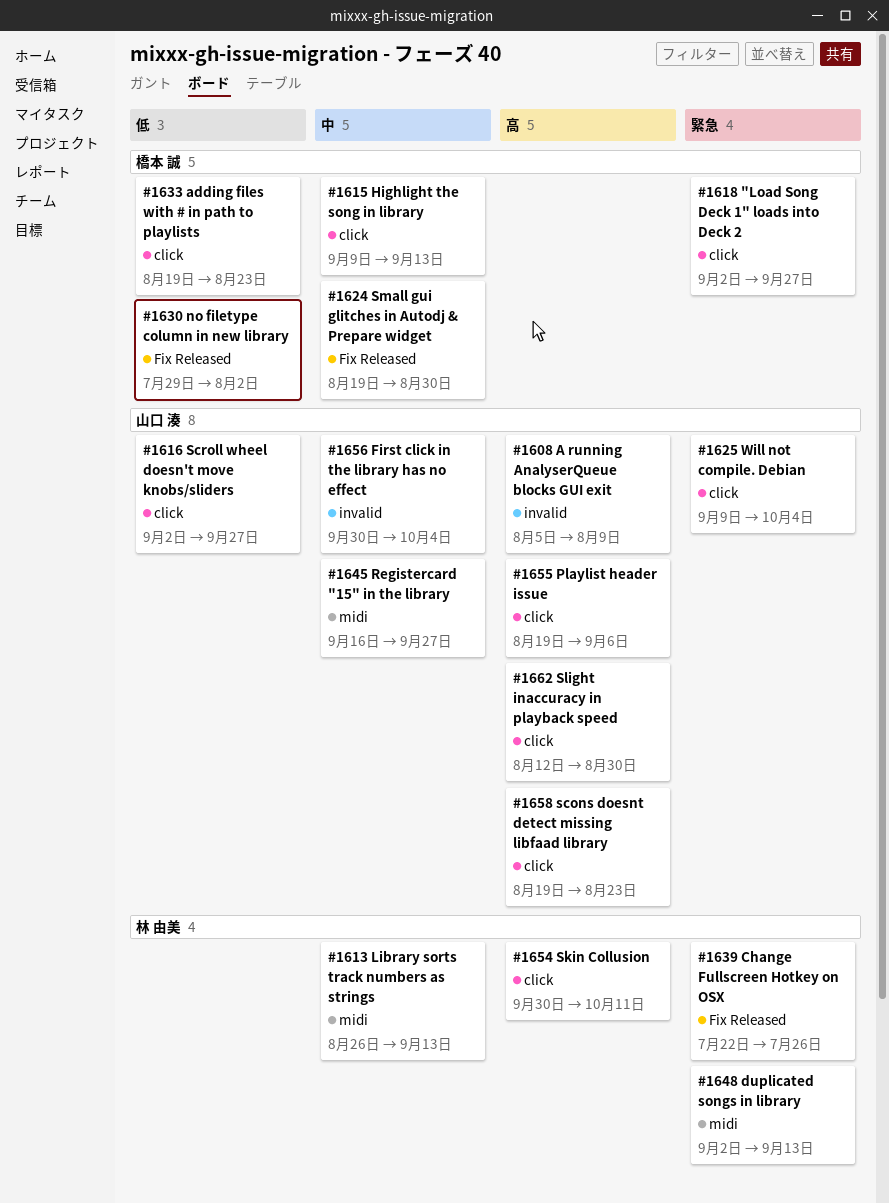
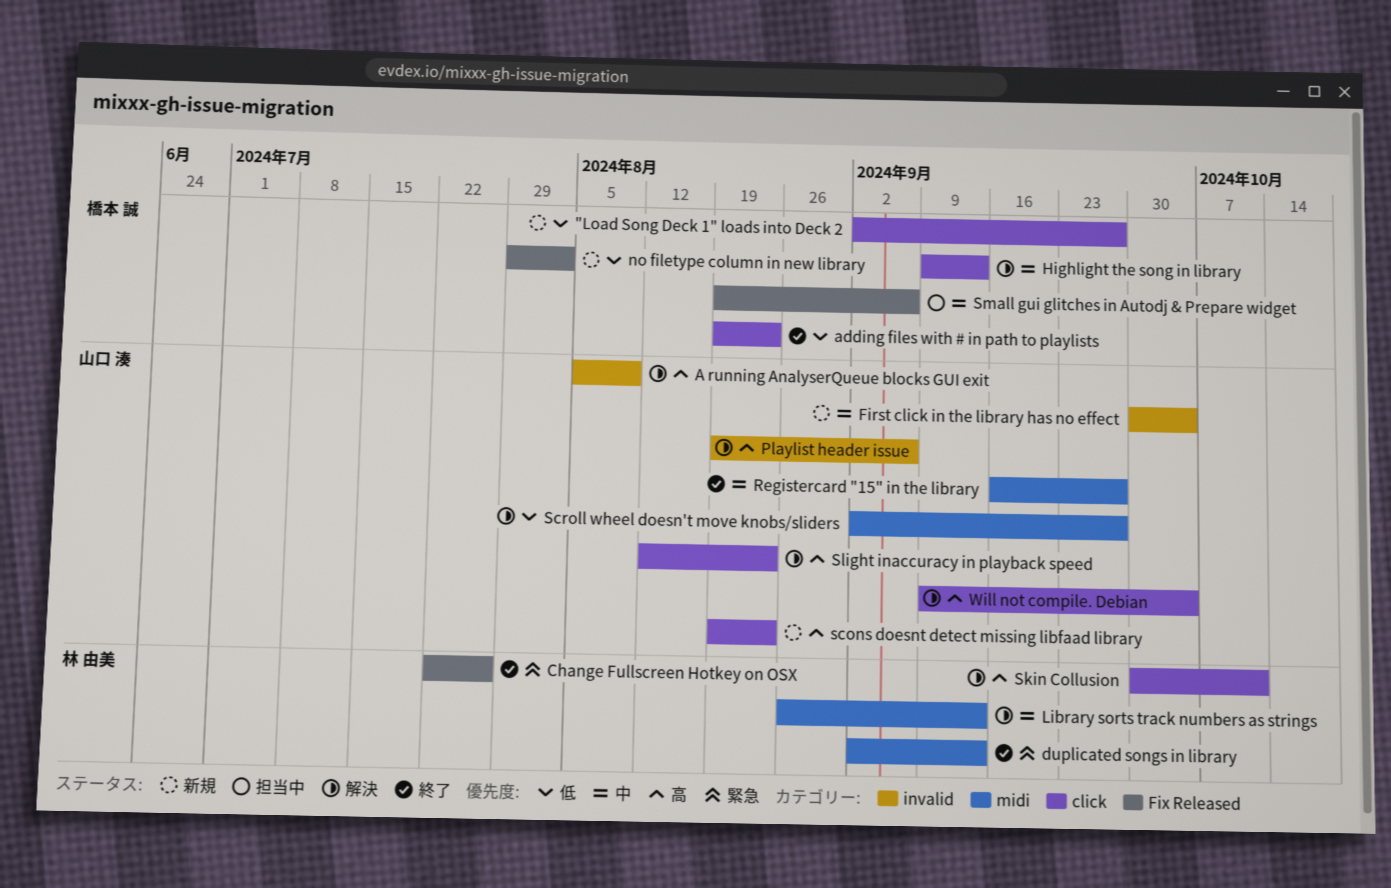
"Load Song Deck 1" loads into Deck 2, priority: 緊急 -> 低
Playlist header issue, label: click -> invalid
Scroll wheel doesn't move knobs/sliders, label: click -> midi
Slight inaccuracy in playback speed, due: Aug 30 -> Aug 23
Small gui glitches in Autodj & Prepare widget, due: Aug 30 -> Sep 6
Will not compile. Debian, priority: 緊急 -> 高

